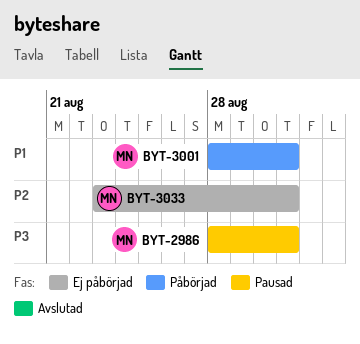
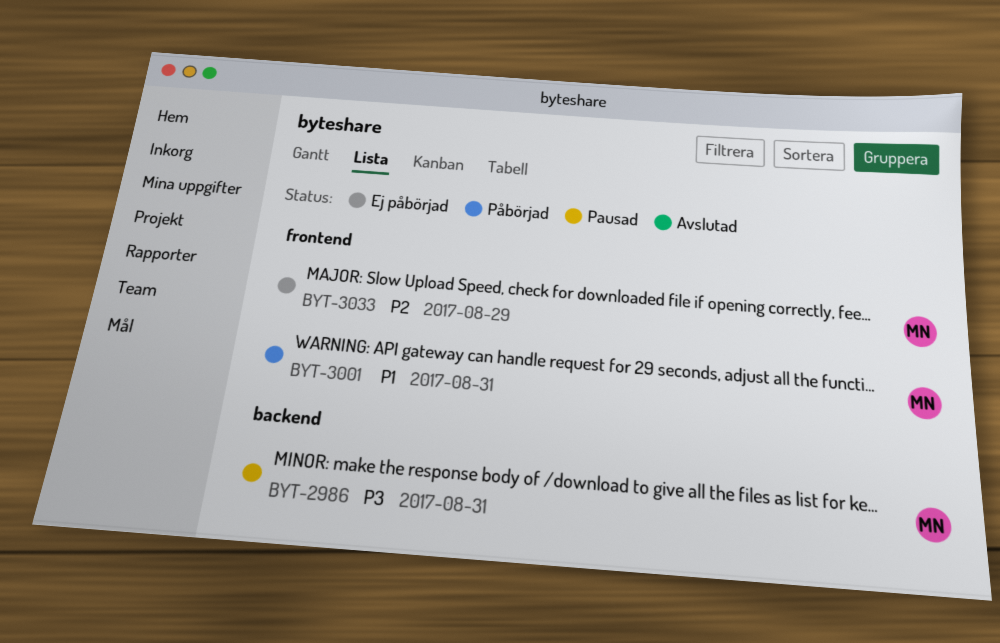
BYT-3033, due: Aug 31 -> Aug 29

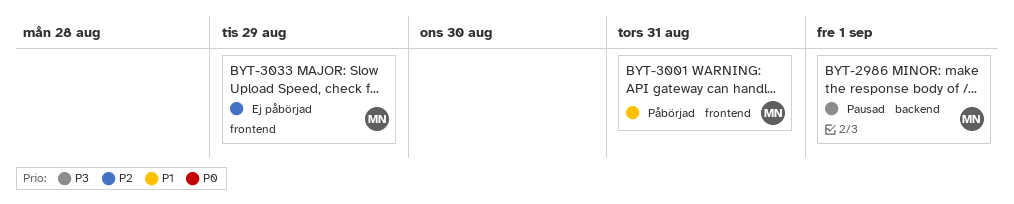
BYT-2986, due: Aug 31 -> Sep 1

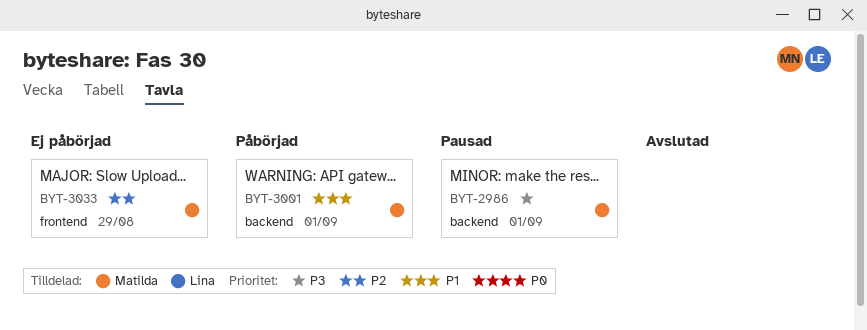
BYT-3001, label: frontend -> backend
BYT-3001, due: Aug 31 -> Sep 1

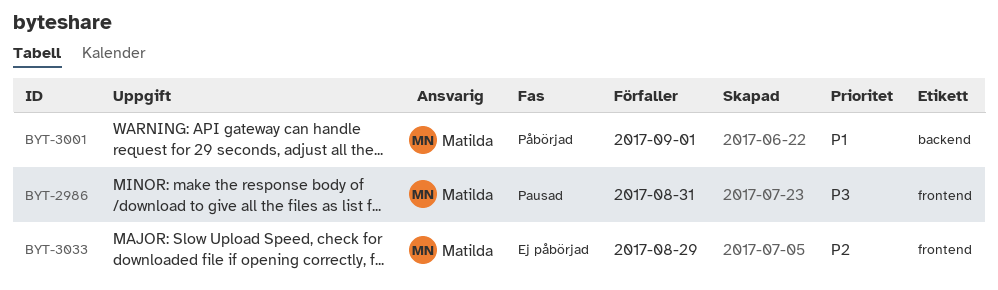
BYT-2986, label: backend -> frontend
BYT-2986, due: Sep 1 -> Aug 31

